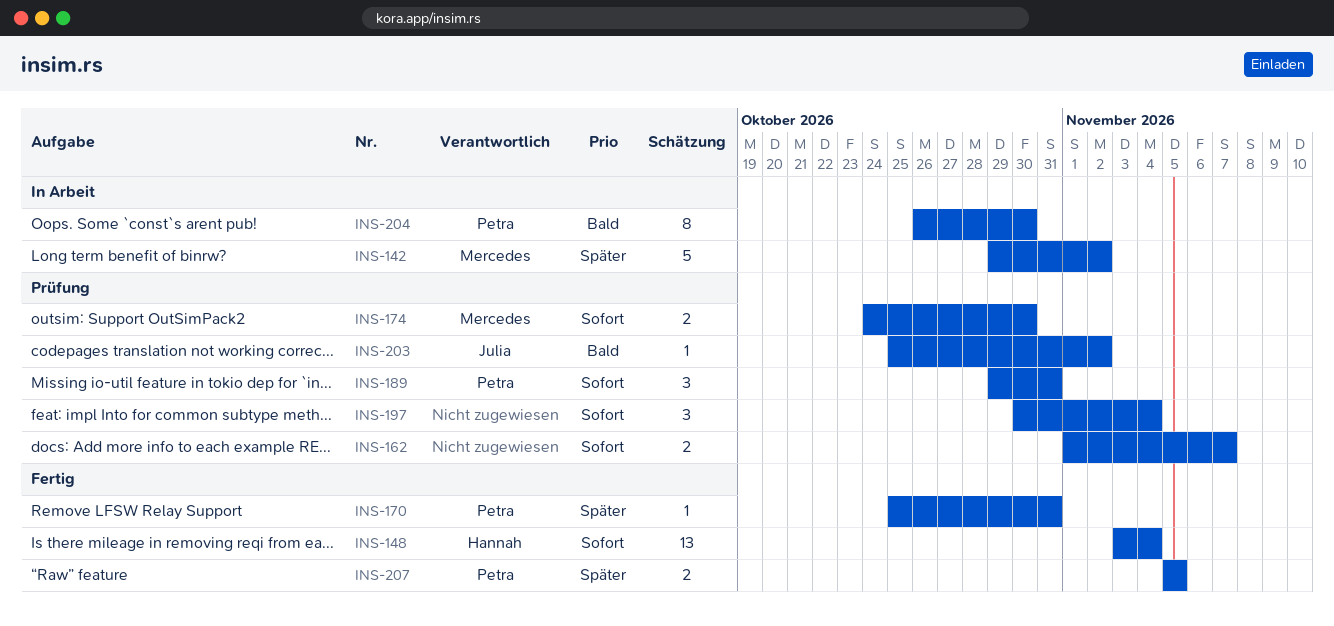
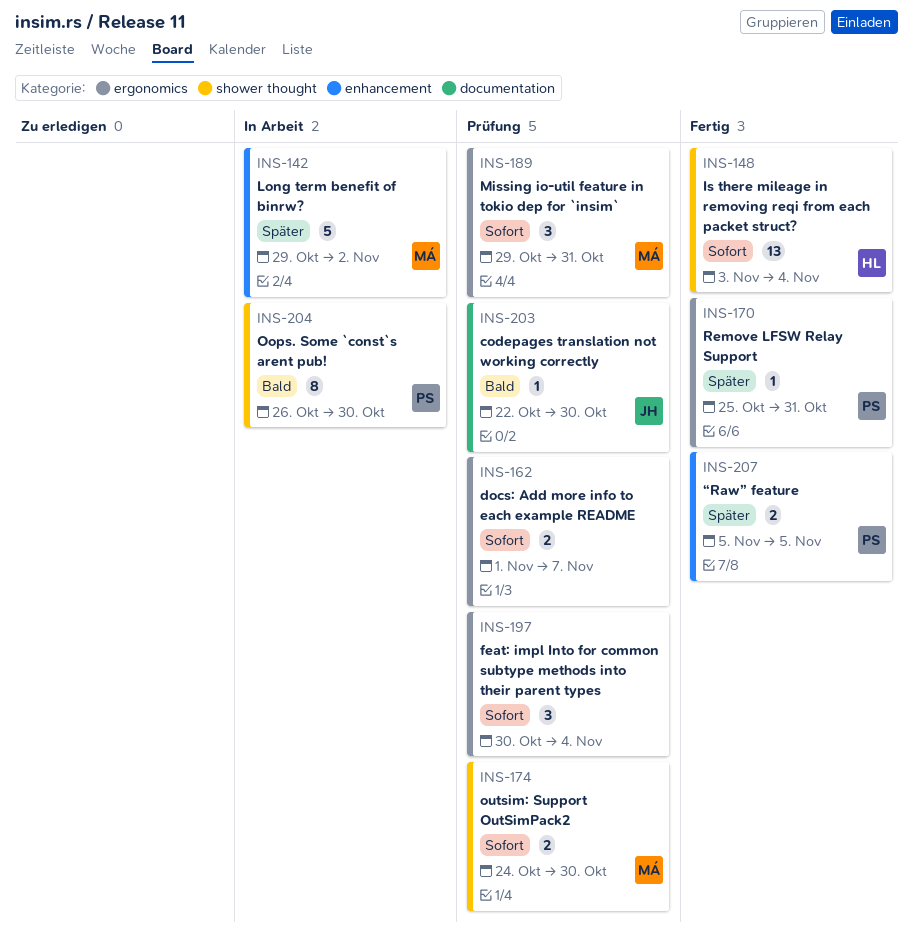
INS-189, owner: Petra -> Mercedes
INS-203, start: Oct 25 -> Oct 22
INS-203, due: Nov 2 -> Oct 30

